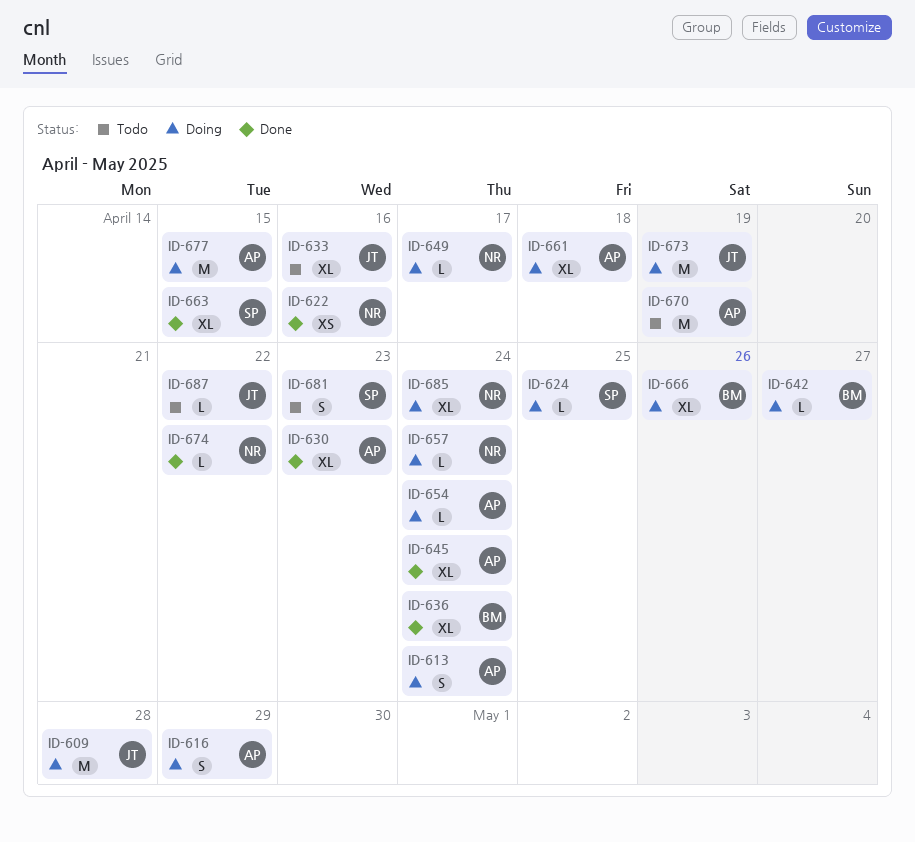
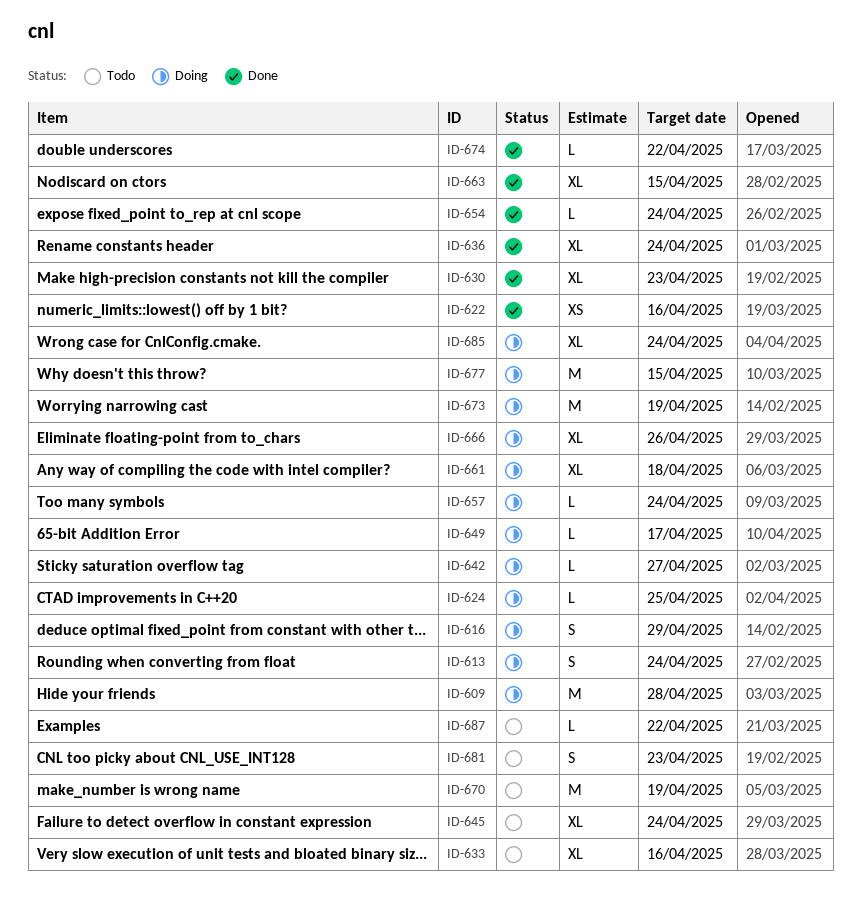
ID-645, status: Done -> Todo
ID-654, status: Doing -> Done

